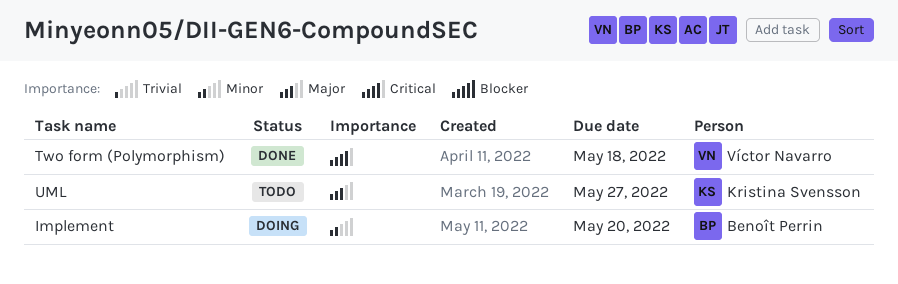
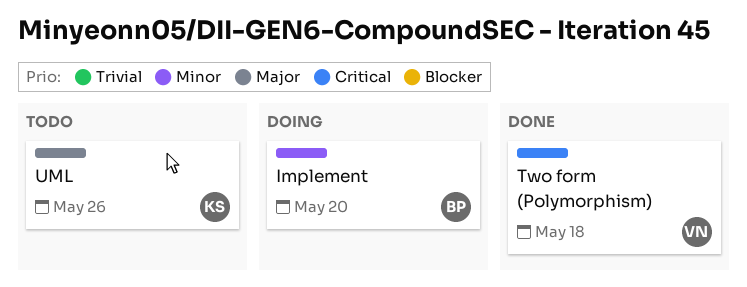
UML, due: May 27 -> May 26

